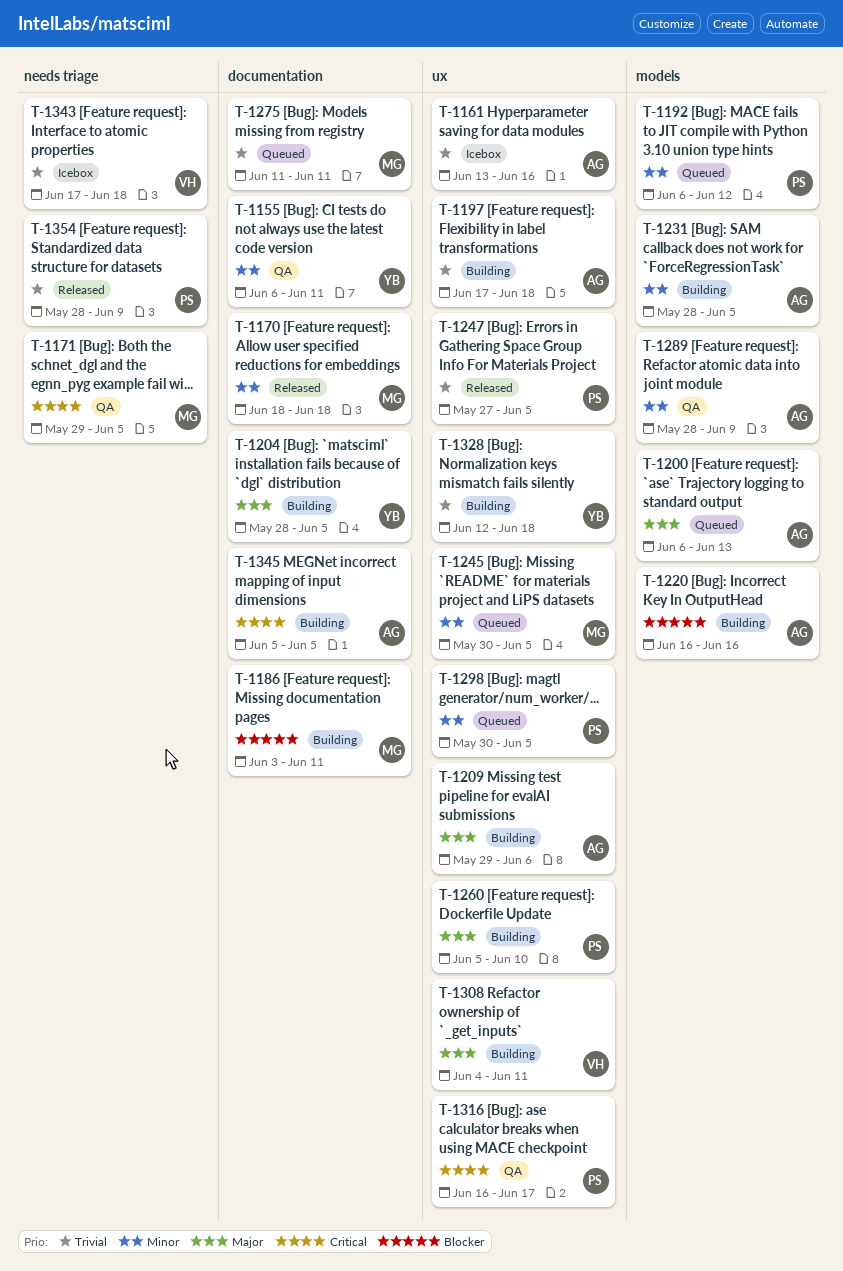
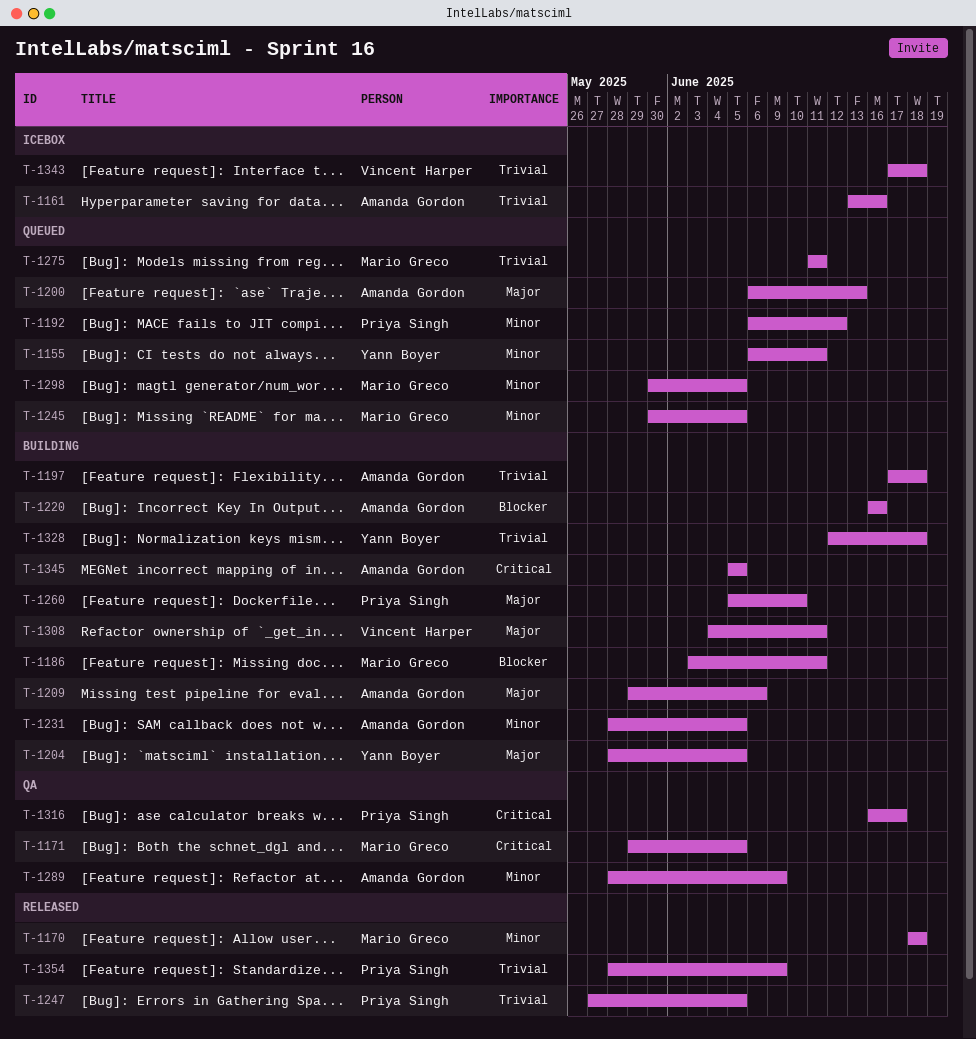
T-1155, status: QA -> Queued
T-1298, owner: Priya Singh -> Mario Greco

